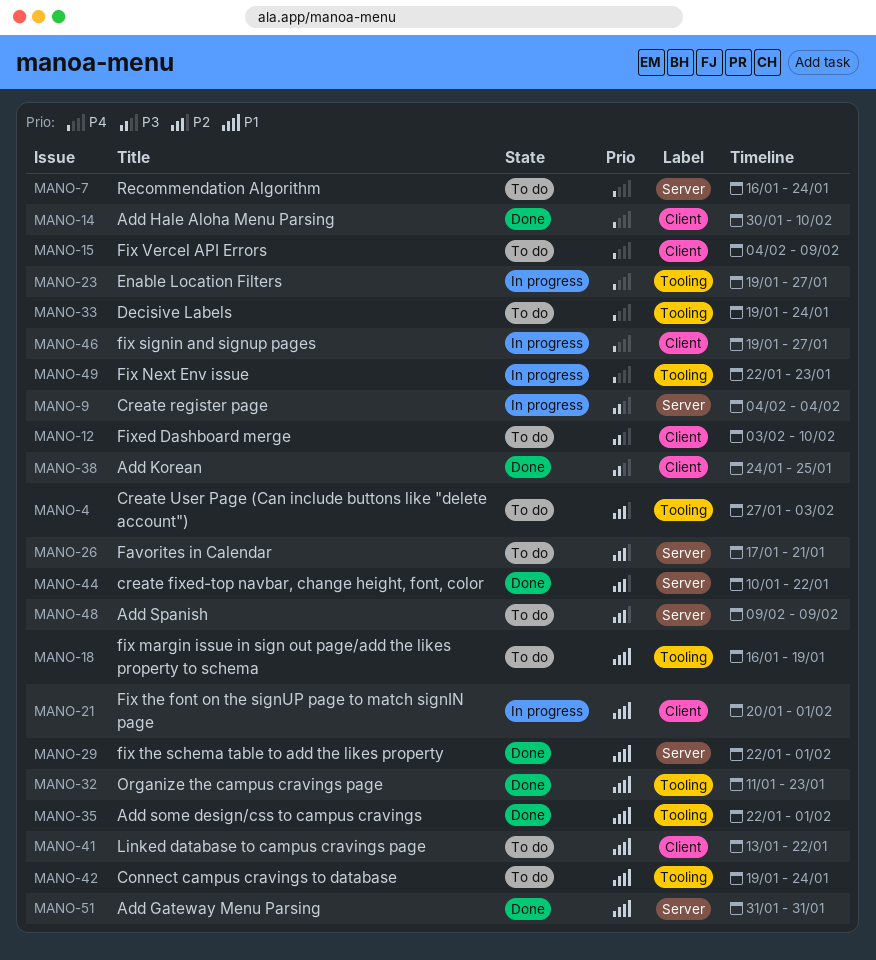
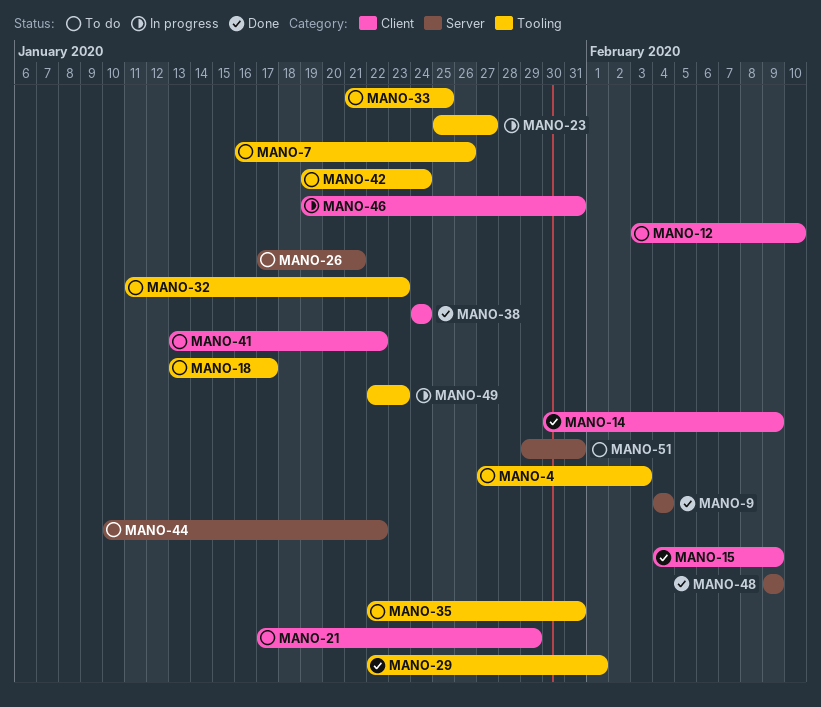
MANO-7, label: Server -> Tooling
MANO-7, due: Jan 24 -> Jan 26
MANO-9, status: In progress -> Done
MANO-14, due: Feb 10 -> Feb 9
MANO-15, status: To do -> Done
MANO-18, start: Jan 16 -> Jan 13
MANO-18, due: Jan 19 -> Jan 17
MANO-21, status: In progress -> To do
MANO-21, start: Jan 20 -> Jan 17
MANO-21, due: Feb 1 -> Jan 29
MANO-23, start: Jan 19 -> Jan 25
MANO-29, label: Server -> Tooling
MANO-32, status: Done -> To do
MANO-33, start: Jan 19 -> Jan 21
MANO-33, due: Jan 24 -> Jan 25
MANO-35, status: Done -> To do
MANO-35, due: Feb 1 -> Jan 31
MANO-38, due: Jan 25 -> Jan 24
MANO-44, status: Done -> To do
MANO-46, due: Jan 27 -> Jan 31
MANO-48, status: To do -> Done
MANO-51, status: Done -> To do
MANO-51, start: Jan 31 -> Jan 29

